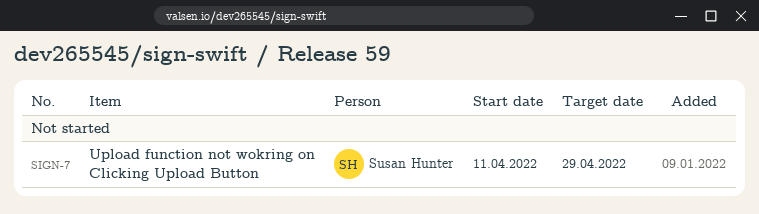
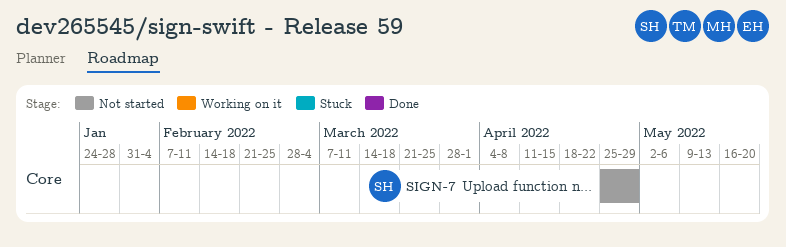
SIGN-7, start: Apr 11 -> Apr 25

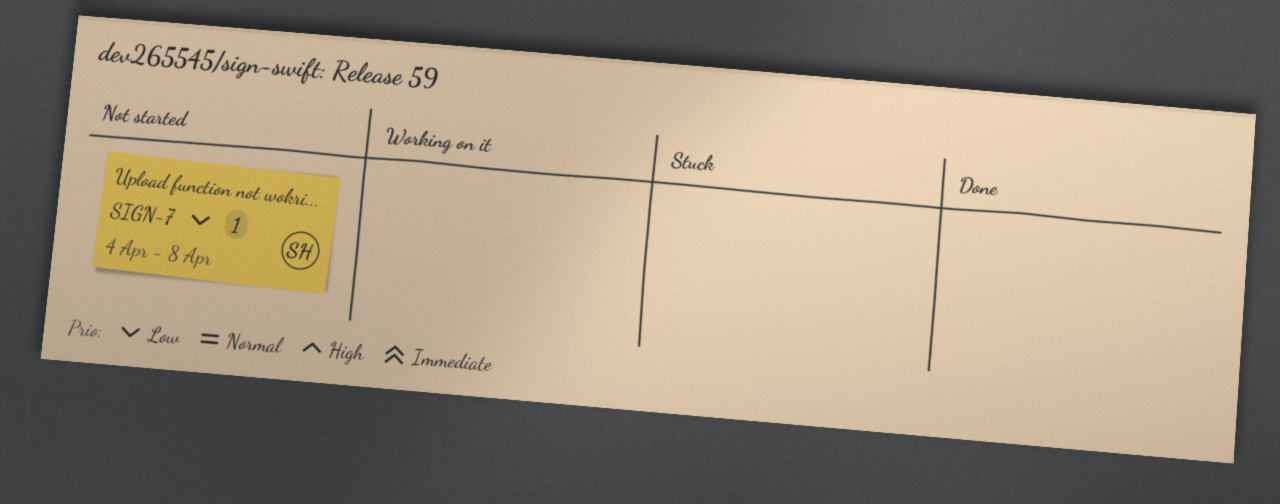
SIGN-7, start: Apr 25 -> Apr 4
SIGN-7, due: Apr 29 -> Apr 8

